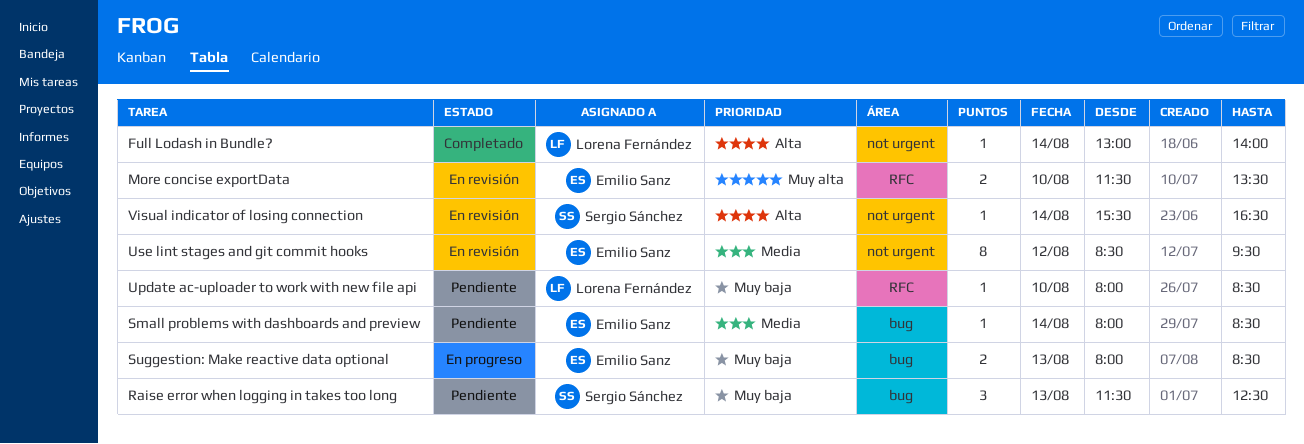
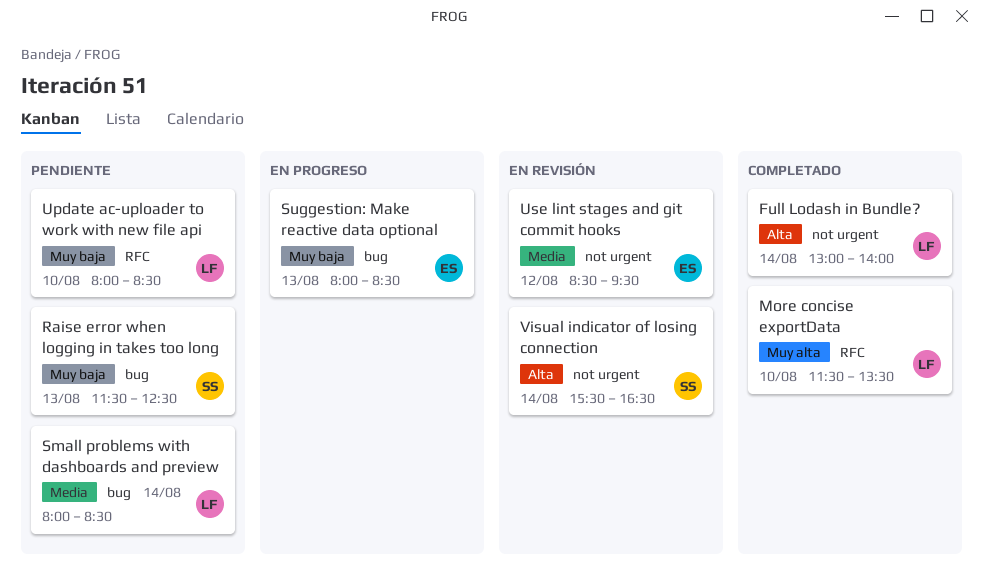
More concise exportData, status: En revisión -> Completado
More concise exportData, owner: Emilio Sanz -> Lorena Fernández
Small problems with dashboards and preview, owner: Emilio Sanz -> Lorena Fernández

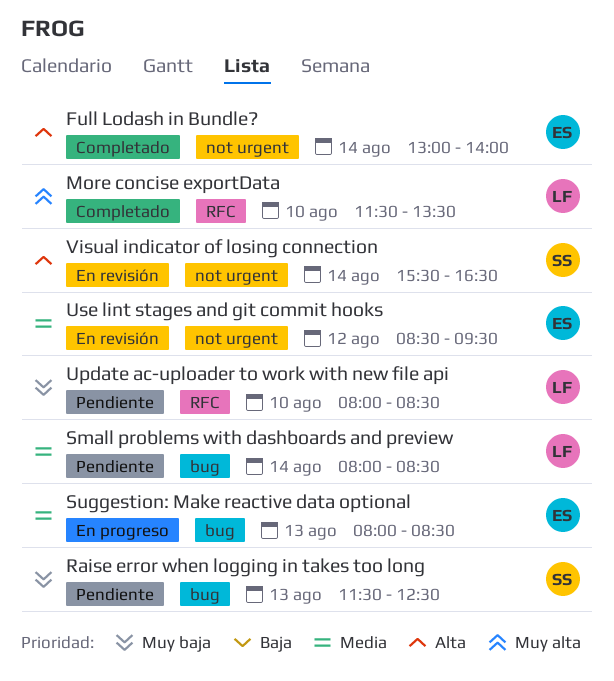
Full Lodash in Bundle?, owner: LF -> ES
Suggestion: Make reactive data optional, priority: Muy baja -> Media

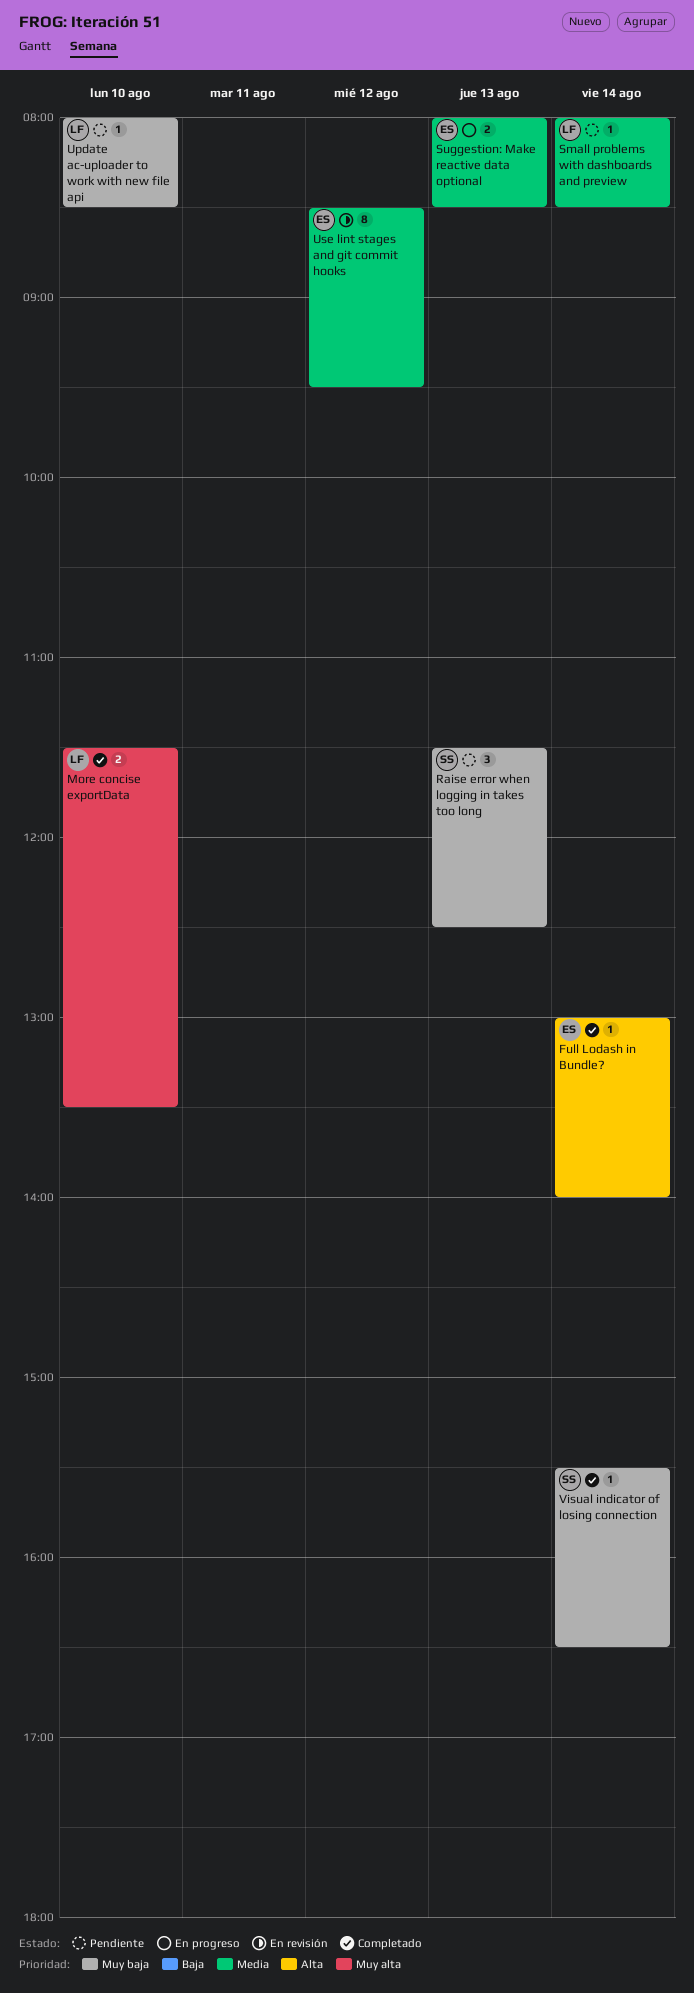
Visual indicator of losing connection, status: En revisión -> Completado
Visual indicator of losing connection, priority: Alta -> Muy baja

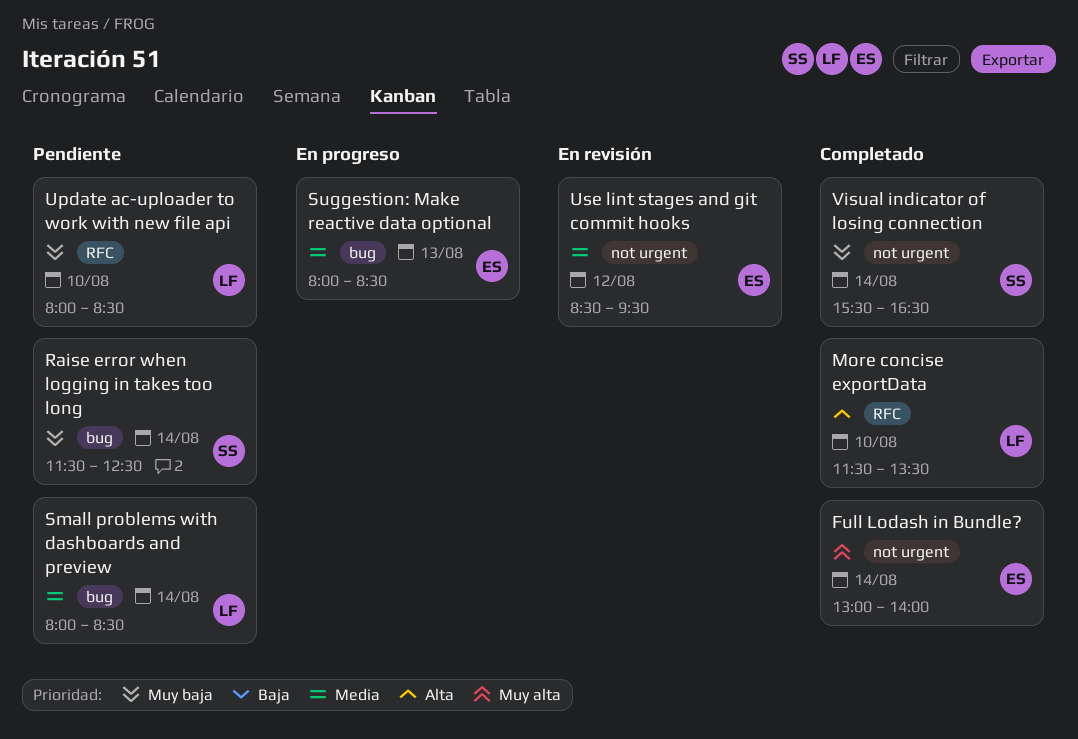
Full Lodash in Bundle?, priority: Alta -> Muy alta
More concise exportData, priority: Muy alta -> Alta
Raise error when logging in takes too long, day: Aug 13 -> Aug 14

